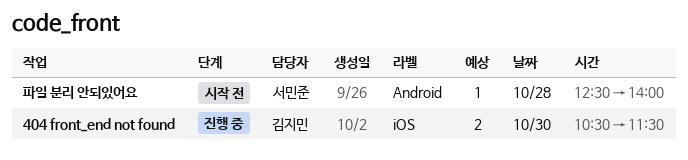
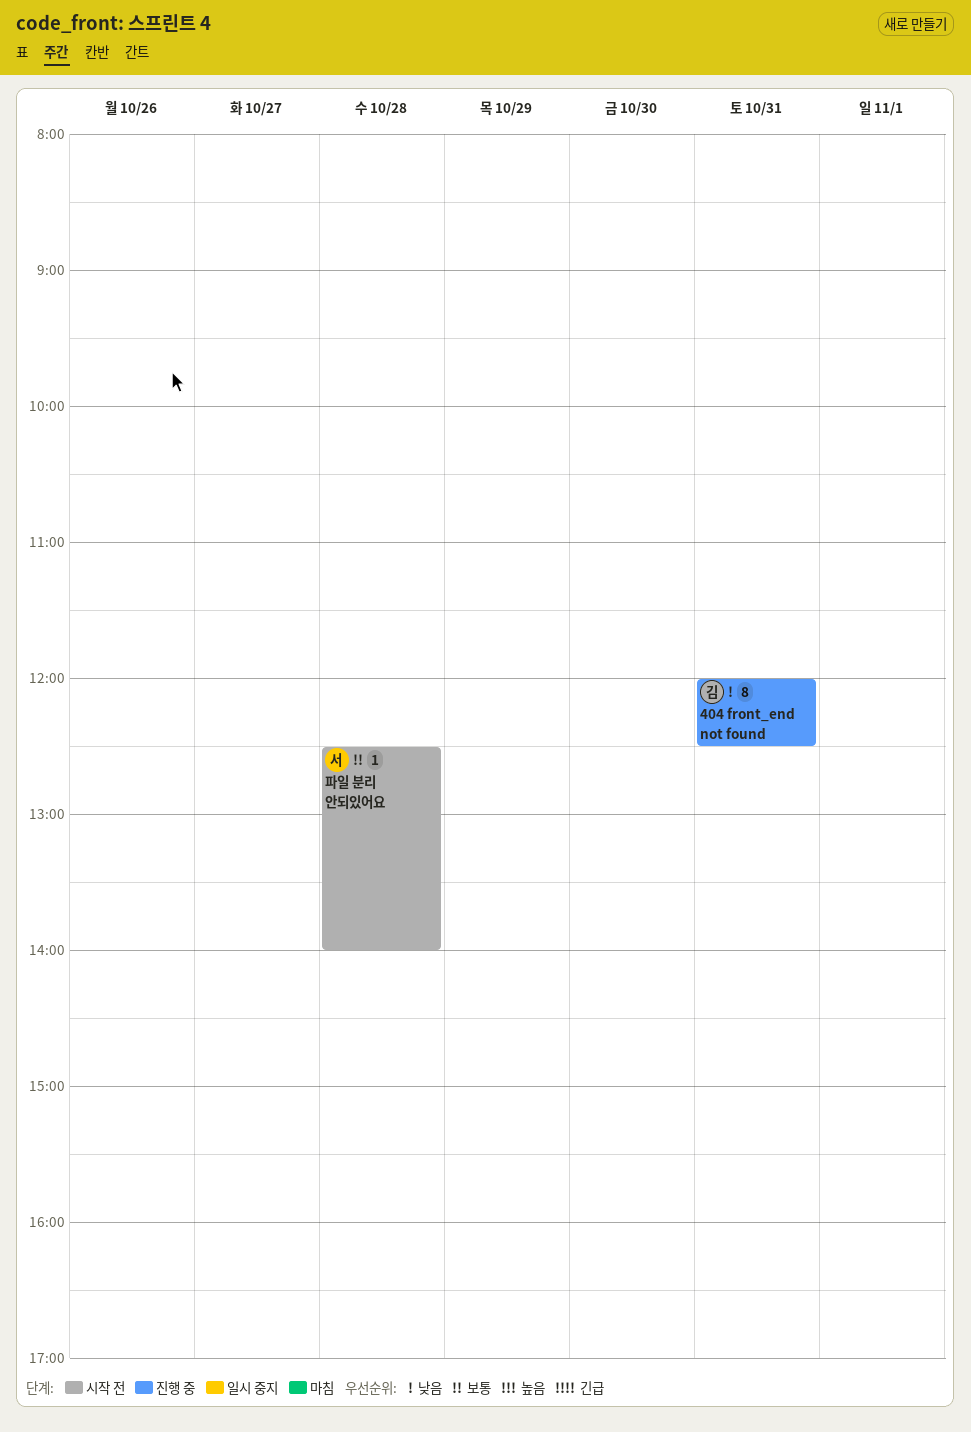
404 front_end not found, estimate: 2 -> 8
404 front_end not found, day: Oct 30 -> Oct 31
404 front_end not found, begins: 10:30 -> 12:00
404 front_end not found, ends: 11:30 -> 12:30

